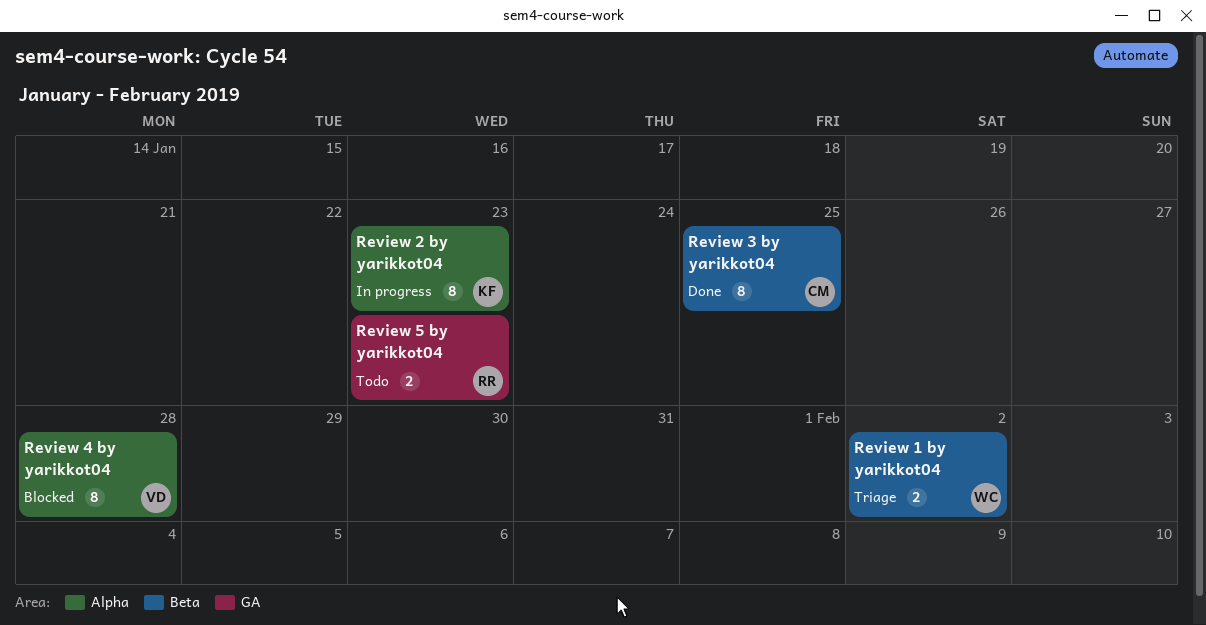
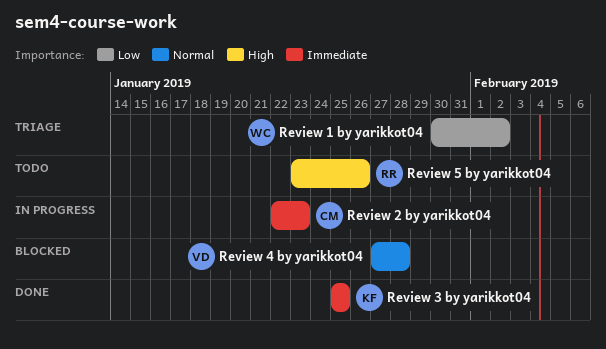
Review 2 by yarikkot04, owner: KF -> CM
Review 3 by yarikkot04, owner: CM -> KF
Review 5 by yarikkot04, due: Jan 23 -> Jan 26

